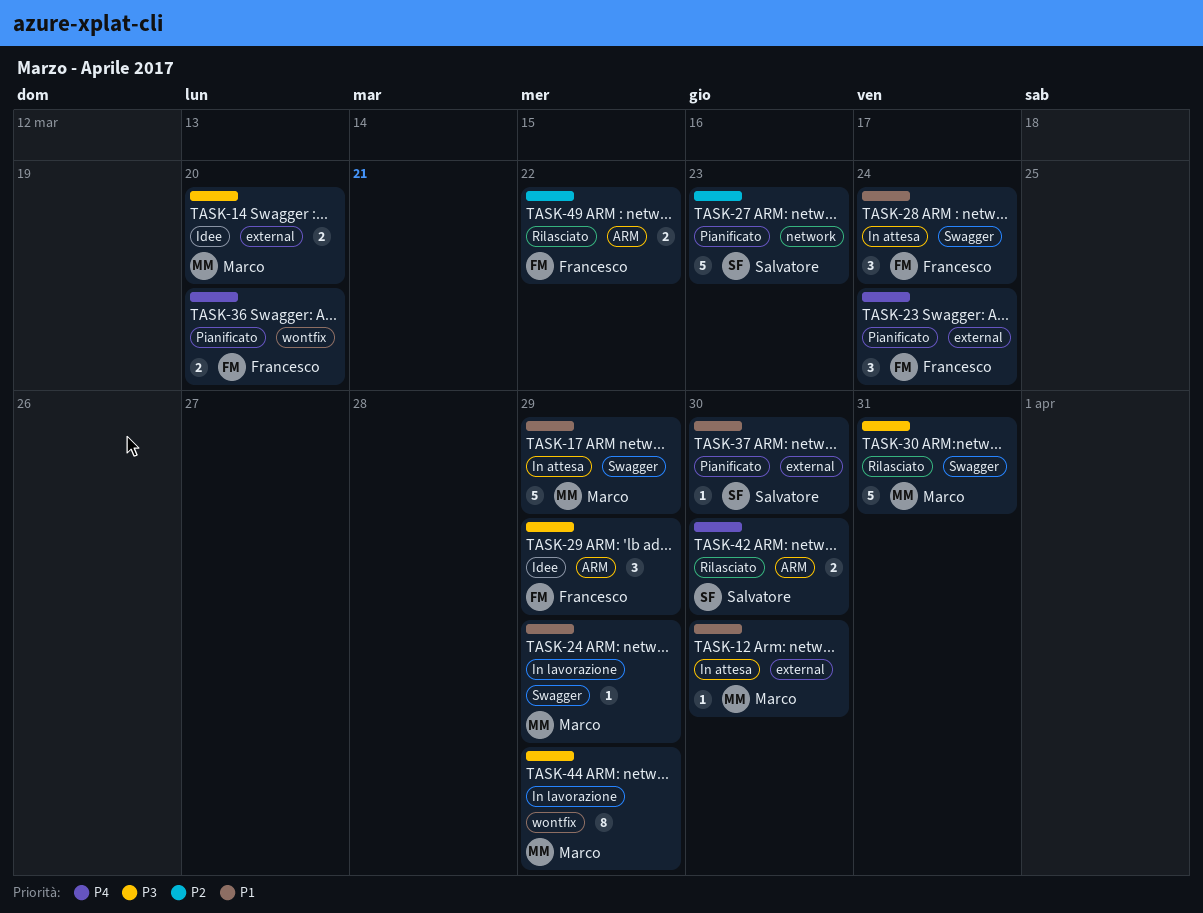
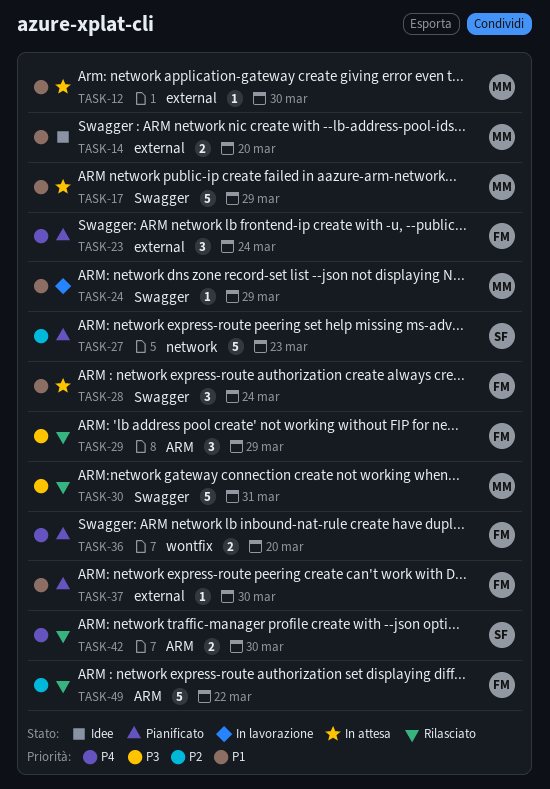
TASK-14, priority: P3 -> P1
TASK-29, status: Idee -> Rilasciato
TASK-37, owner: Salvatore -> Francesco
TASK-44: present -> none
TASK-49, estimate: 2 -> 5

